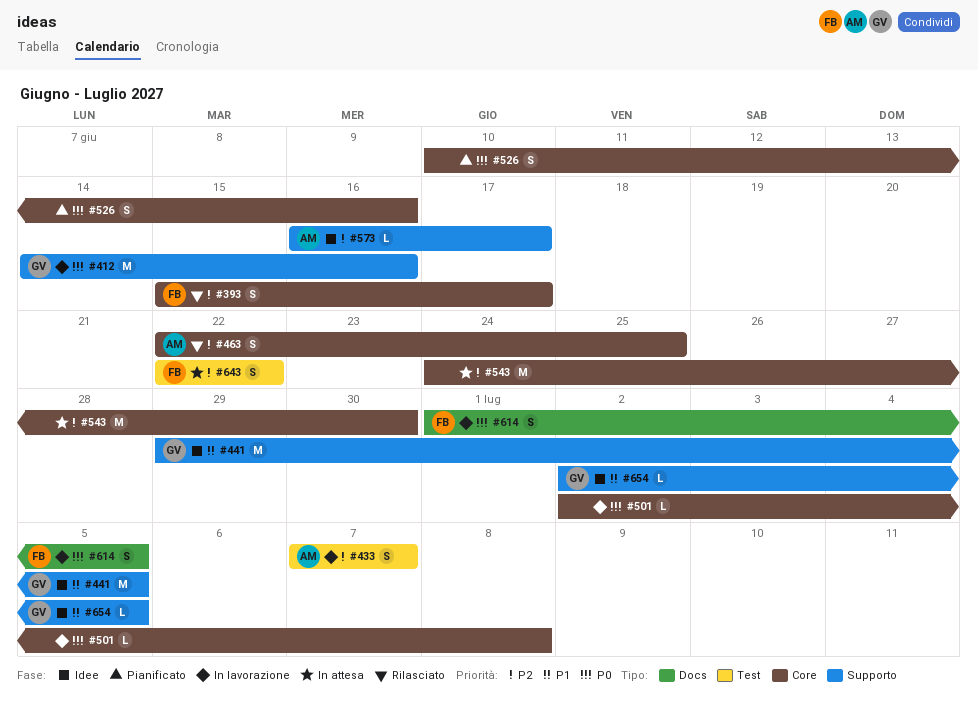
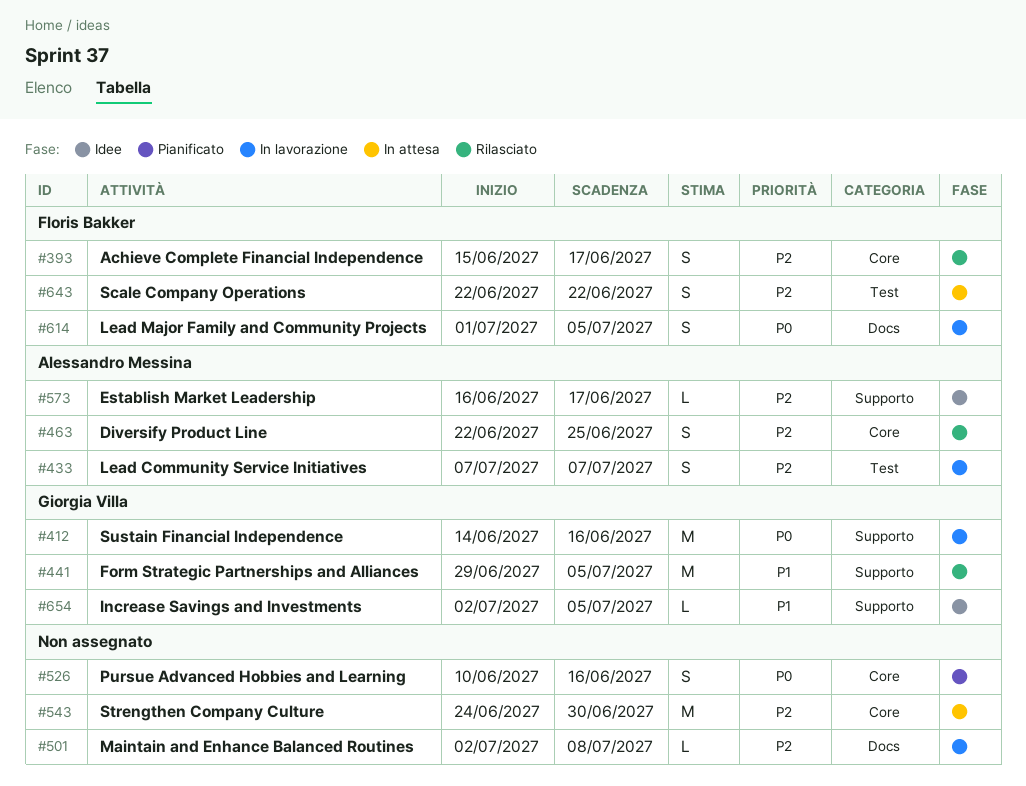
#441, status: Idee -> Rilasciato
#501, priority: P0 -> P2
#501, label: Core -> Docs

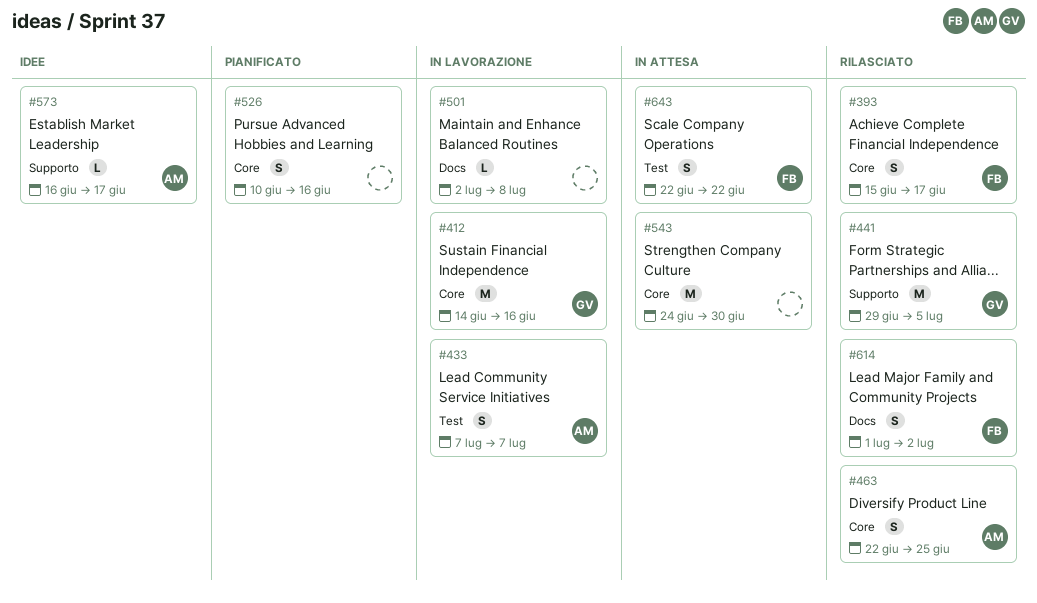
#412, label: Supporto -> Core
#614, status: In lavorazione -> Rilasciato
#614, due: Jul 5 -> Jul 2
#654: present -> none

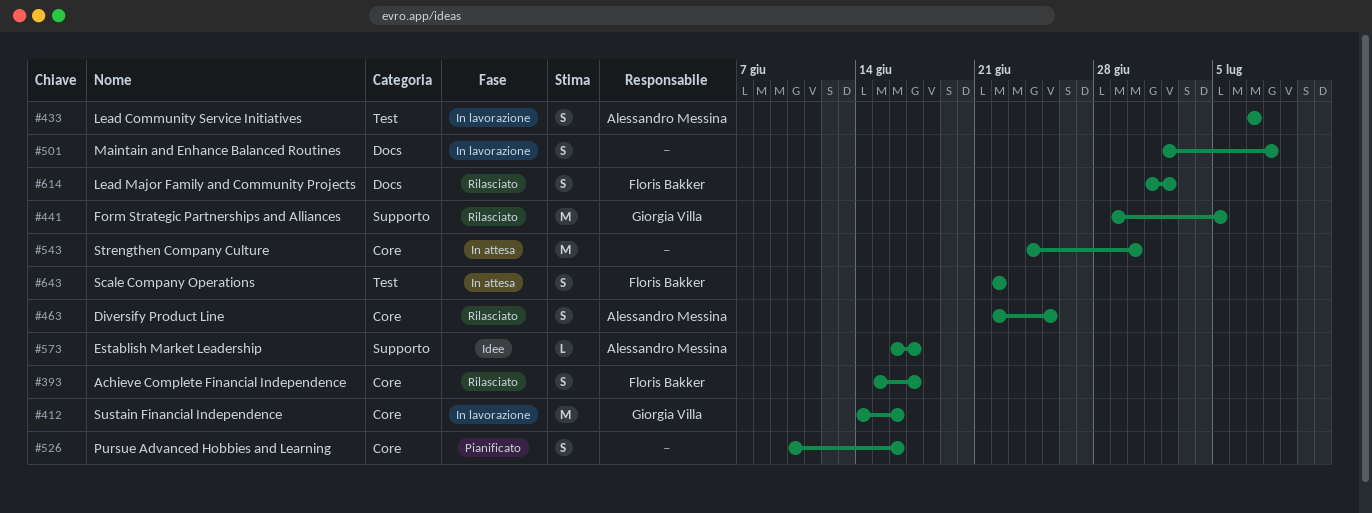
#501, estimate: L -> S

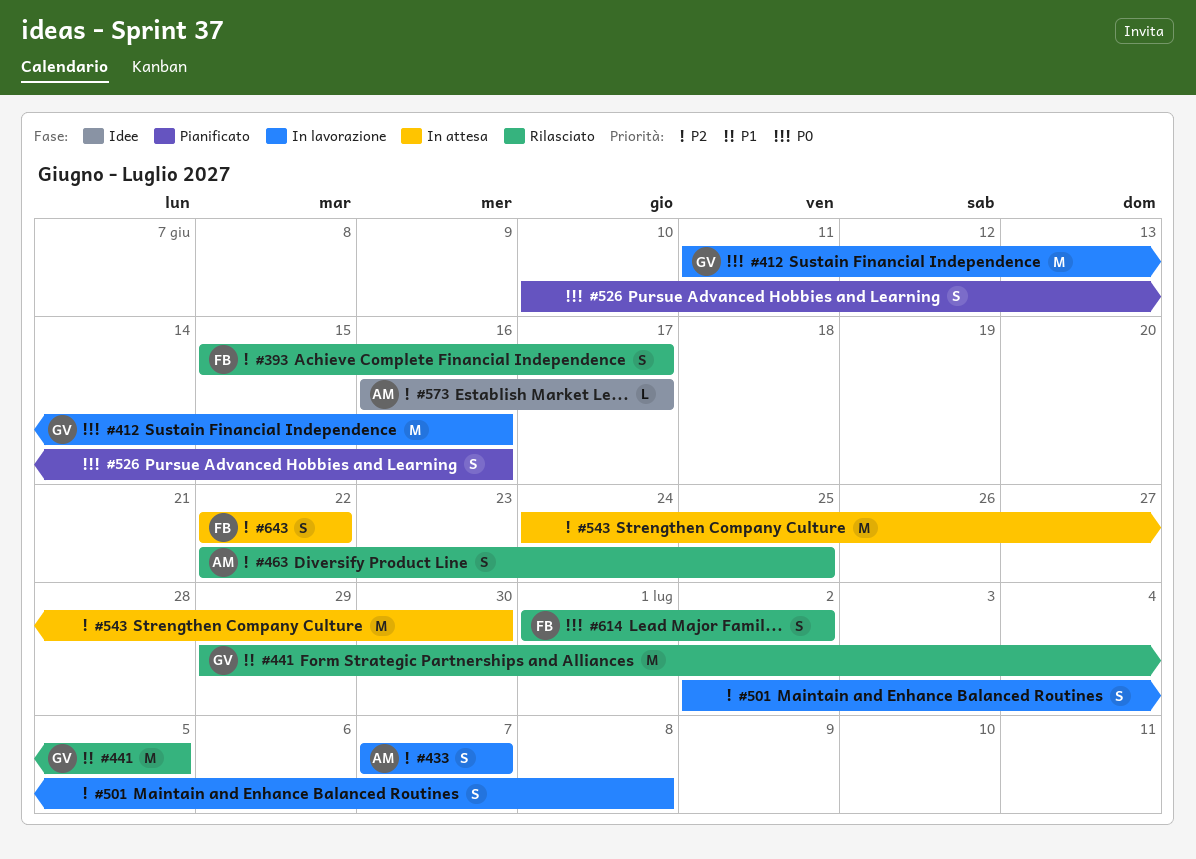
#412, start: Jun 14 -> Jun 11

